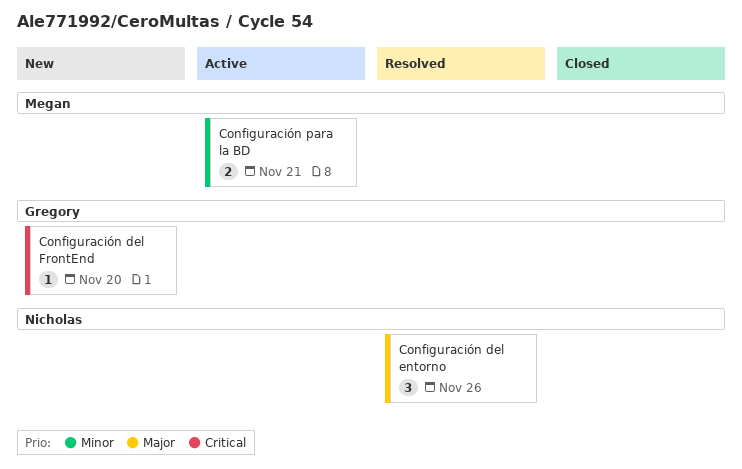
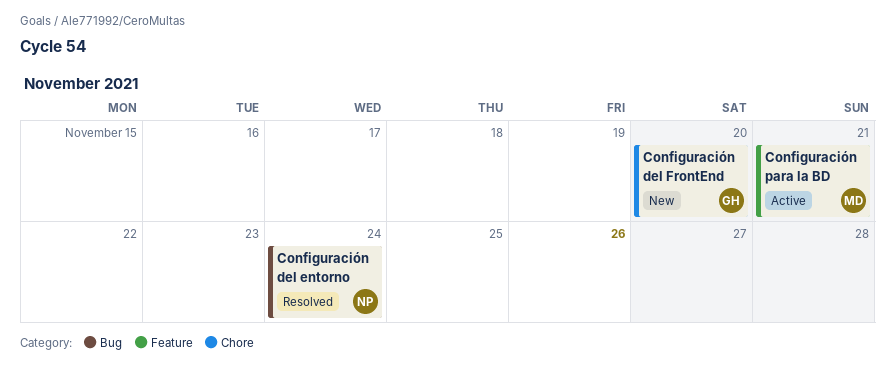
Configuración del entorno, due: Nov 26 -> Nov 24

